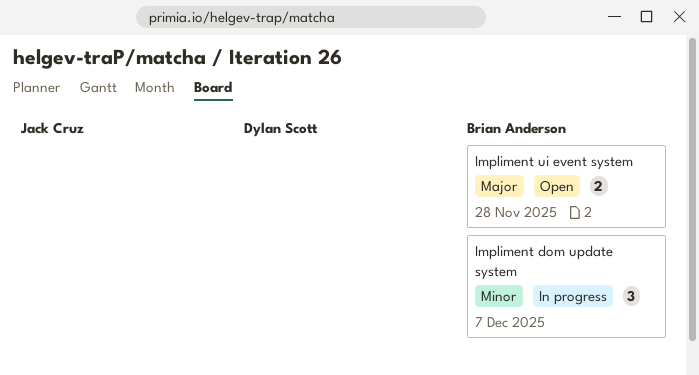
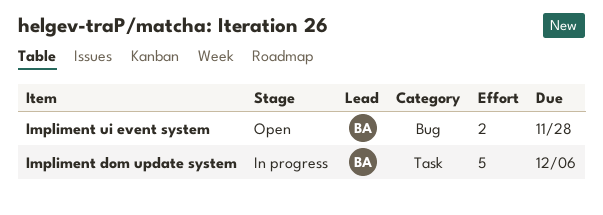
Impliment dom update system, estimate: 3 -> 5
Impliment dom update system, due: Dec 7 -> Dec 6

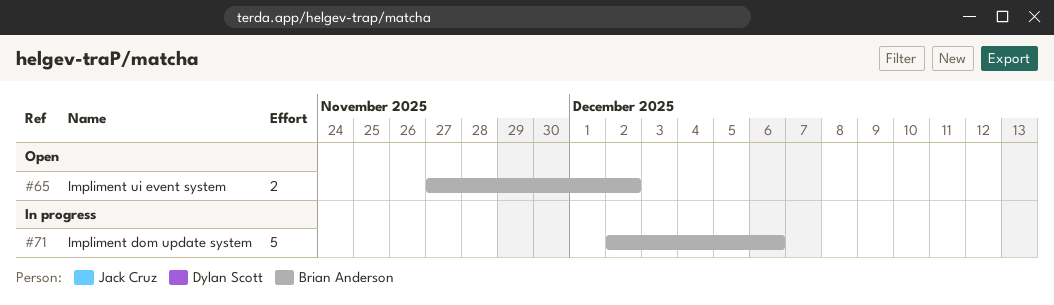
Impliment ui event system, due: Nov 28 -> Dec 2

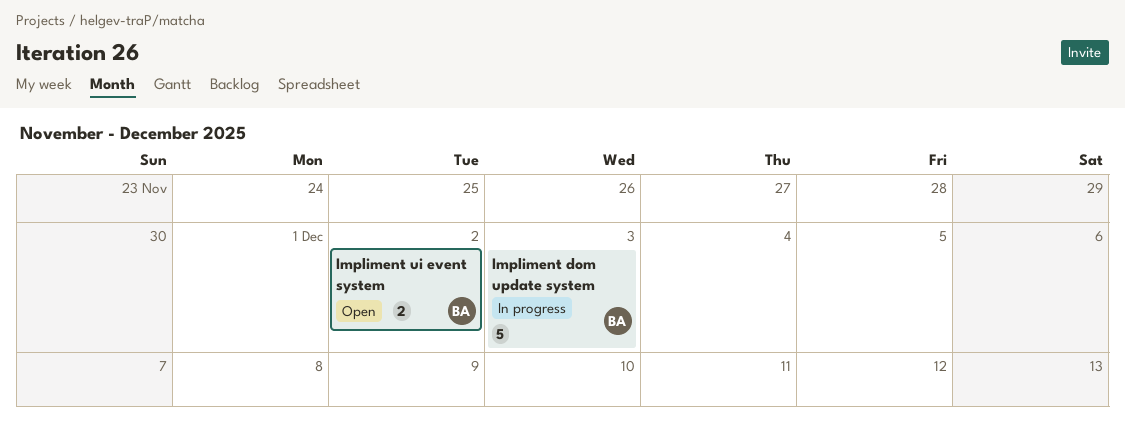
Impliment dom update system, due: Dec 6 -> Dec 3

